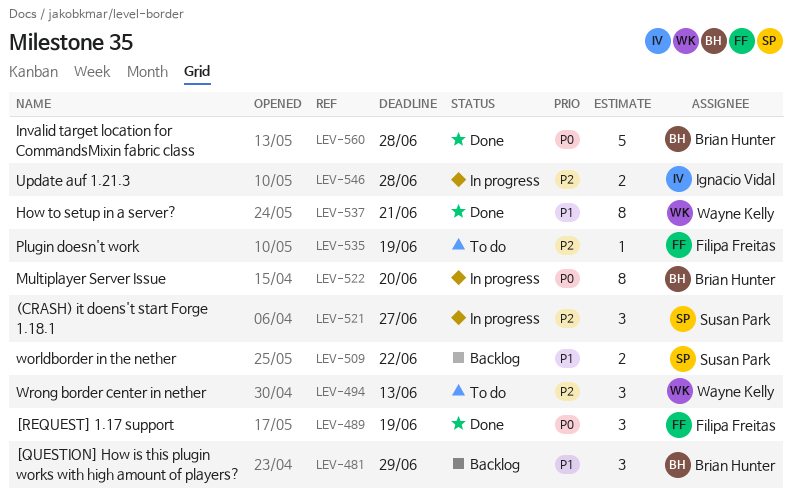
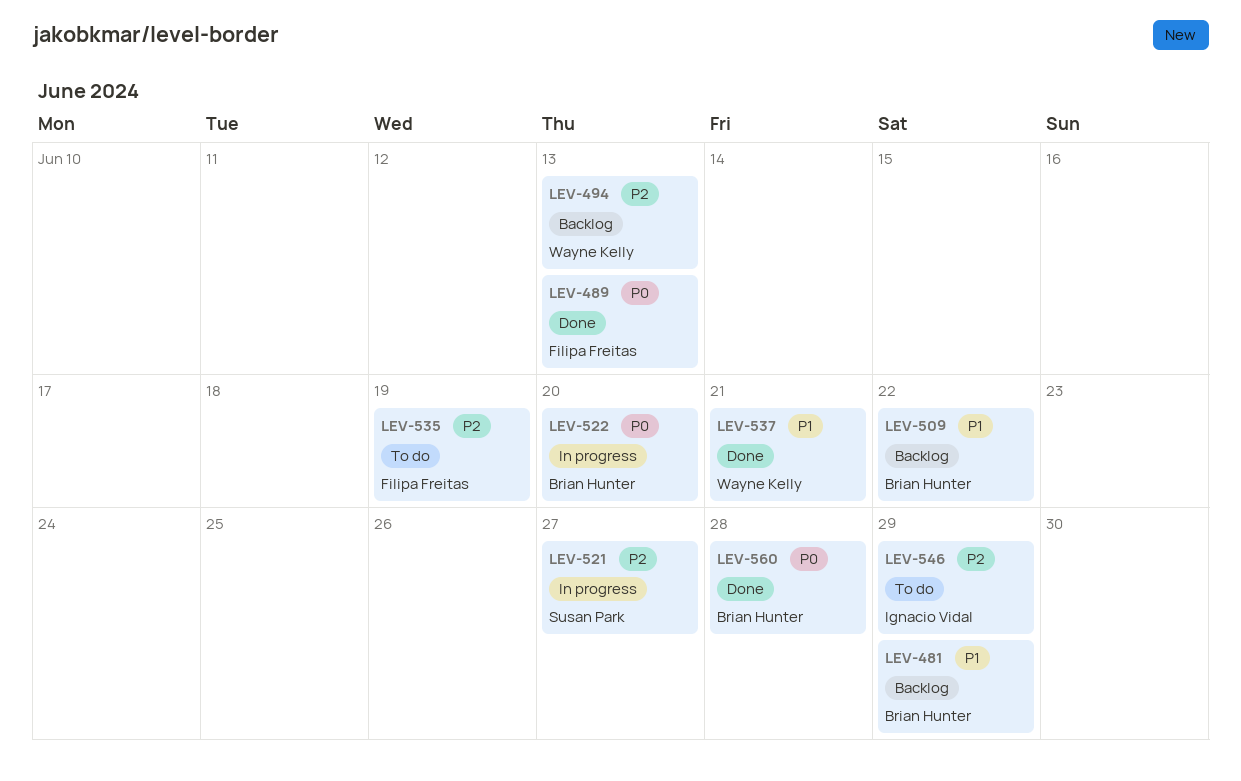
LEV-489, due: Jun 19 -> Jun 13
LEV-494, status: To do -> Backlog
LEV-509, owner: Susan Park -> Brian Hunter
LEV-546, status: In progress -> To do
LEV-546, due: Jun 28 -> Jun 29

